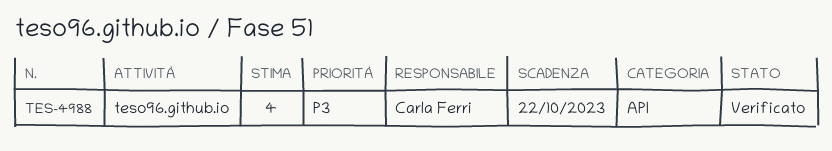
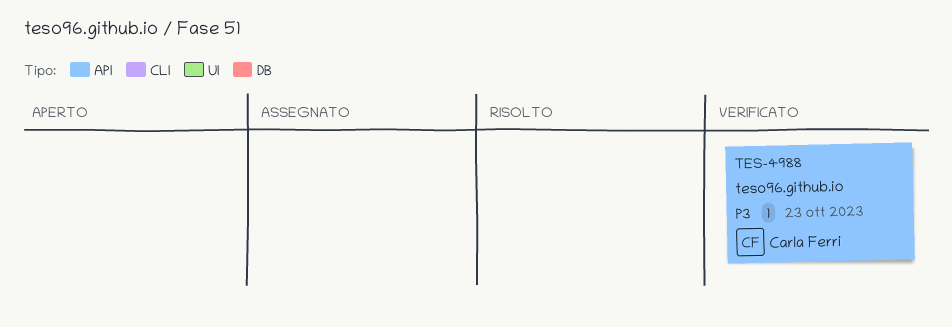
TES-4988, estimate: 4 -> 1
TES-4988, due: Oct 22 -> Oct 23

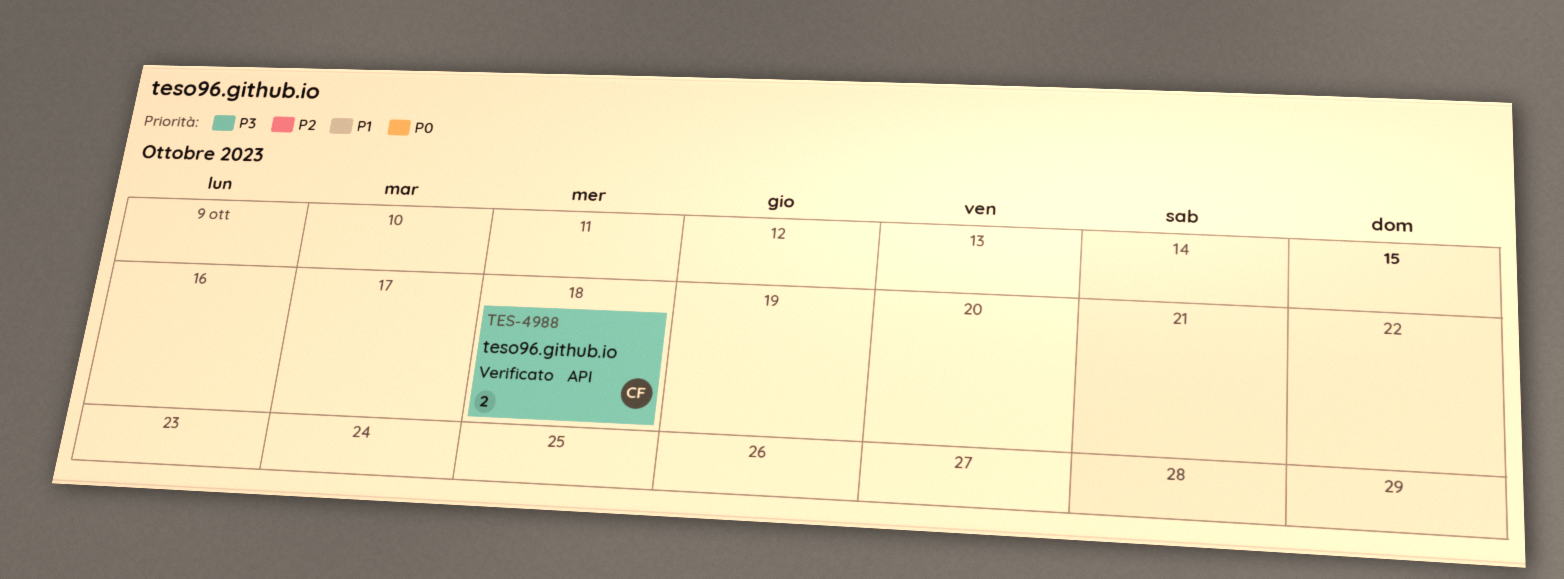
TES-4988, estimate: 1 -> 2
TES-4988, due: Oct 23 -> Oct 18

